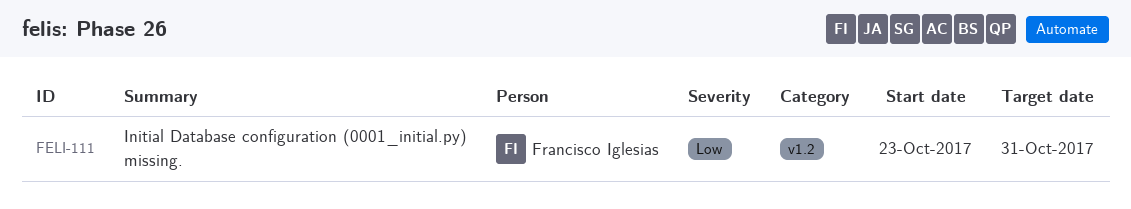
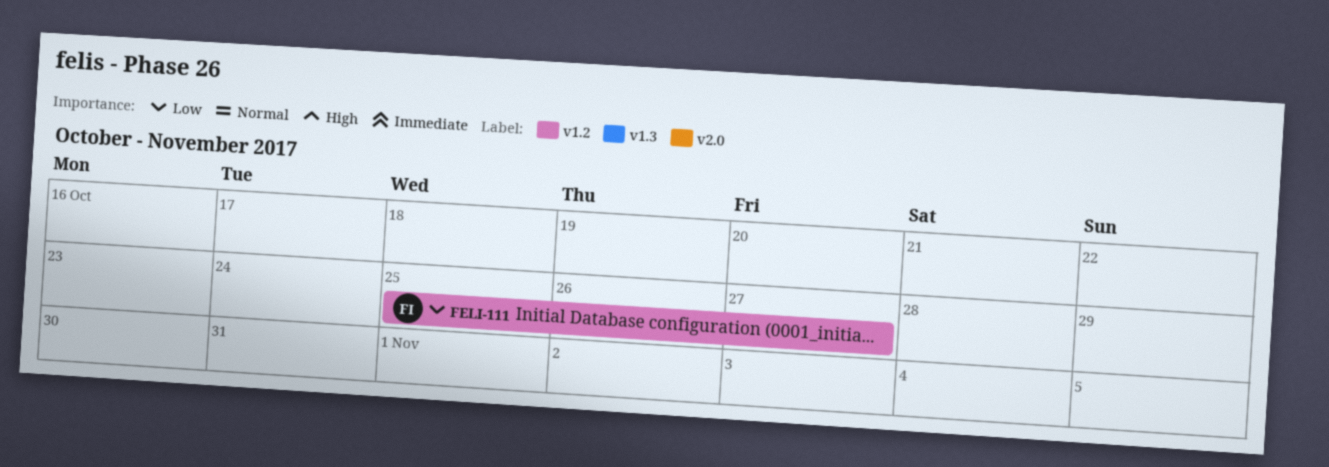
FELI-111, start: Oct 23 -> Oct 25
FELI-111, due: Oct 31 -> Oct 27

